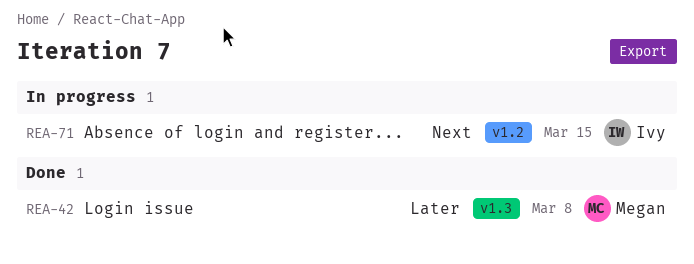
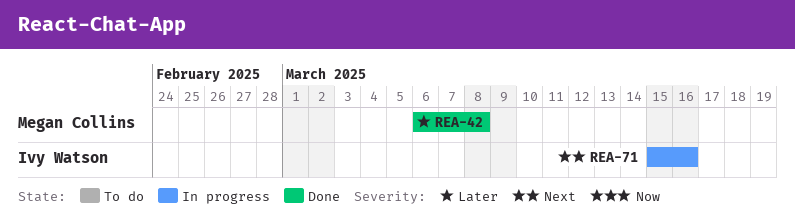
REA-71, due: Mar 15 -> Mar 16

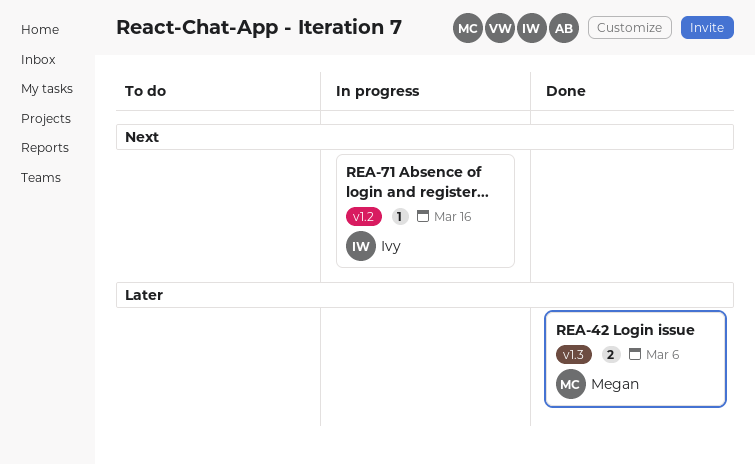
REA-42, due: Mar 8 -> Mar 6

